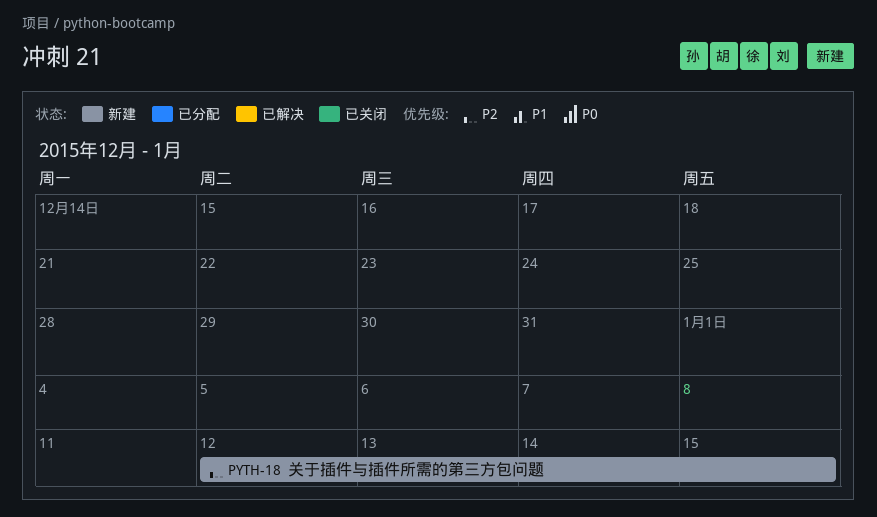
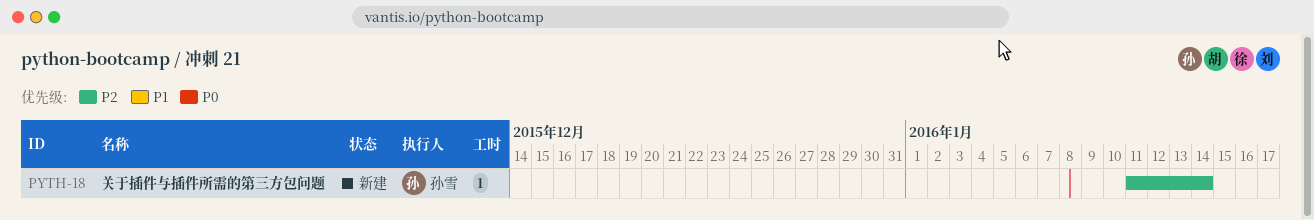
PYTH-18, start: Jan 12 -> Jan 11
PYTH-18, due: Jan 15 -> Jan 14

